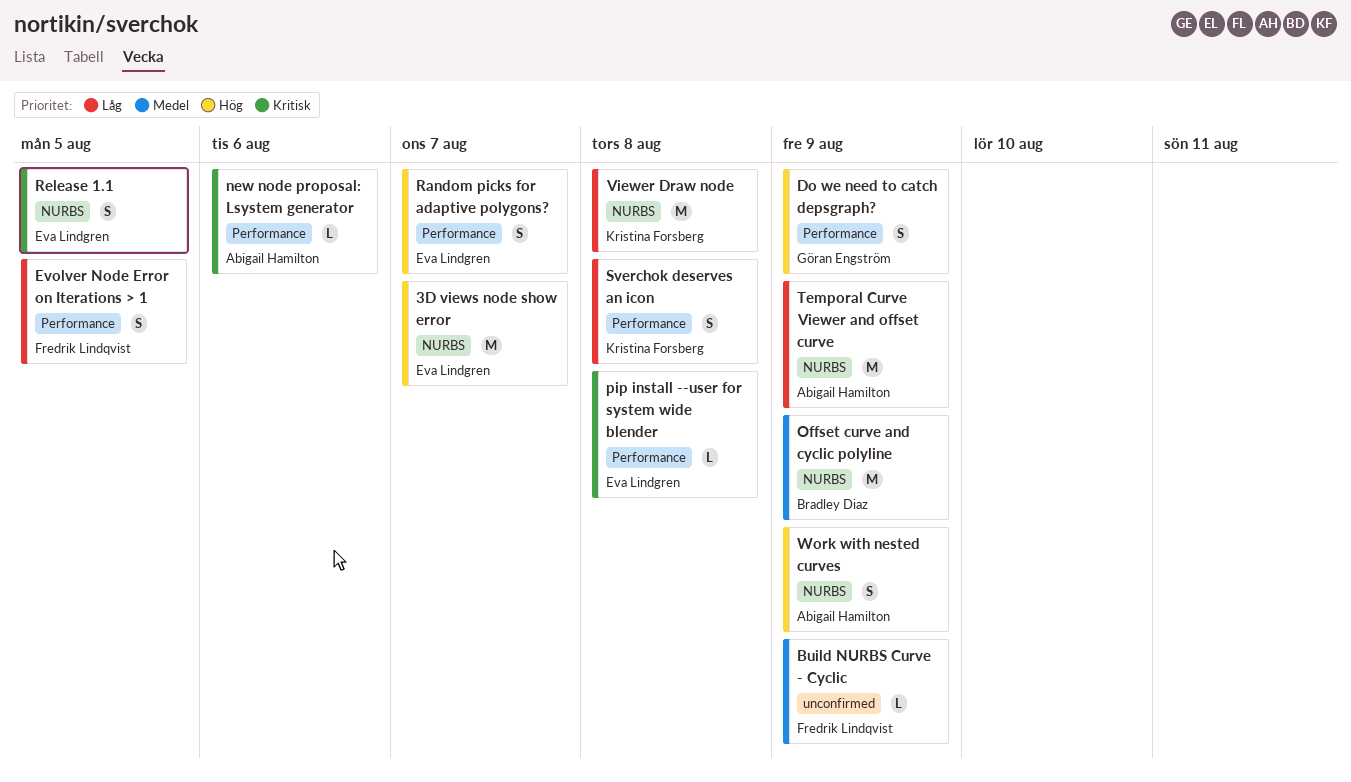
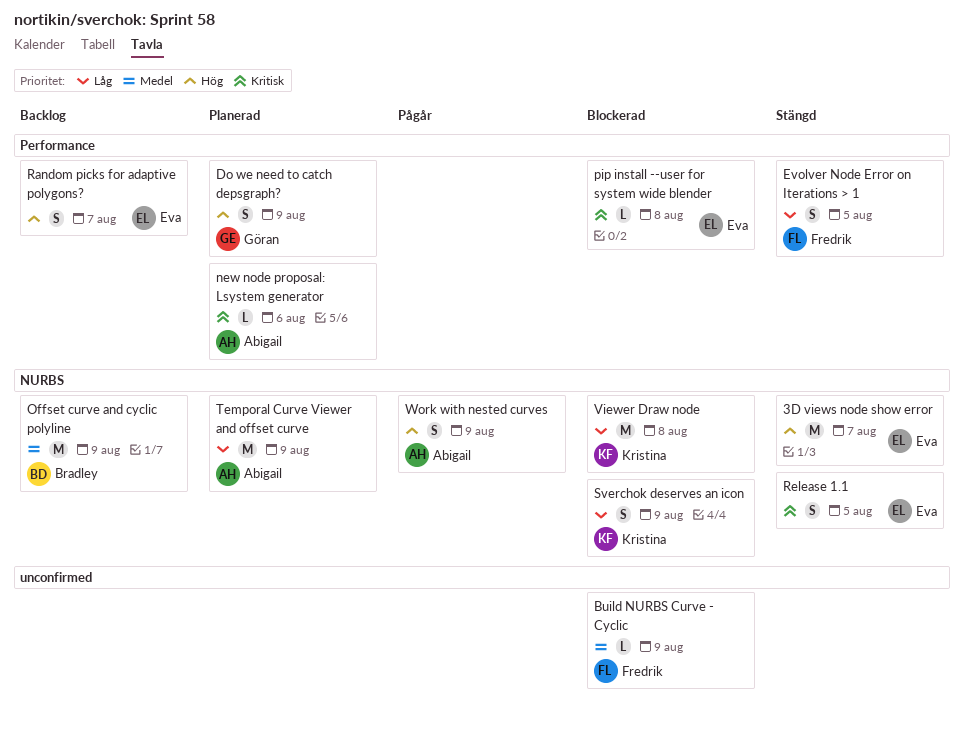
Sverchok deserves an icon, label: Performance -> NURBS
Sverchok deserves an icon, due: Aug 8 -> Aug 9

